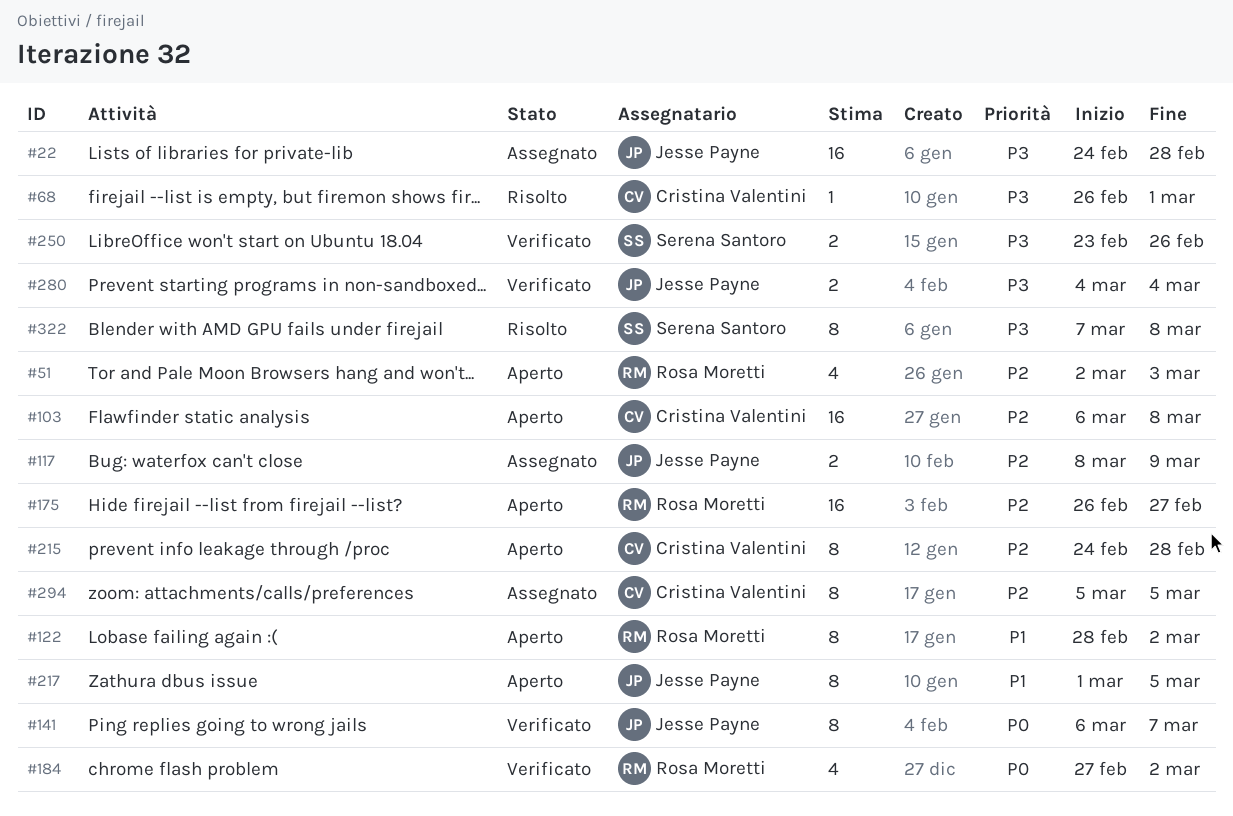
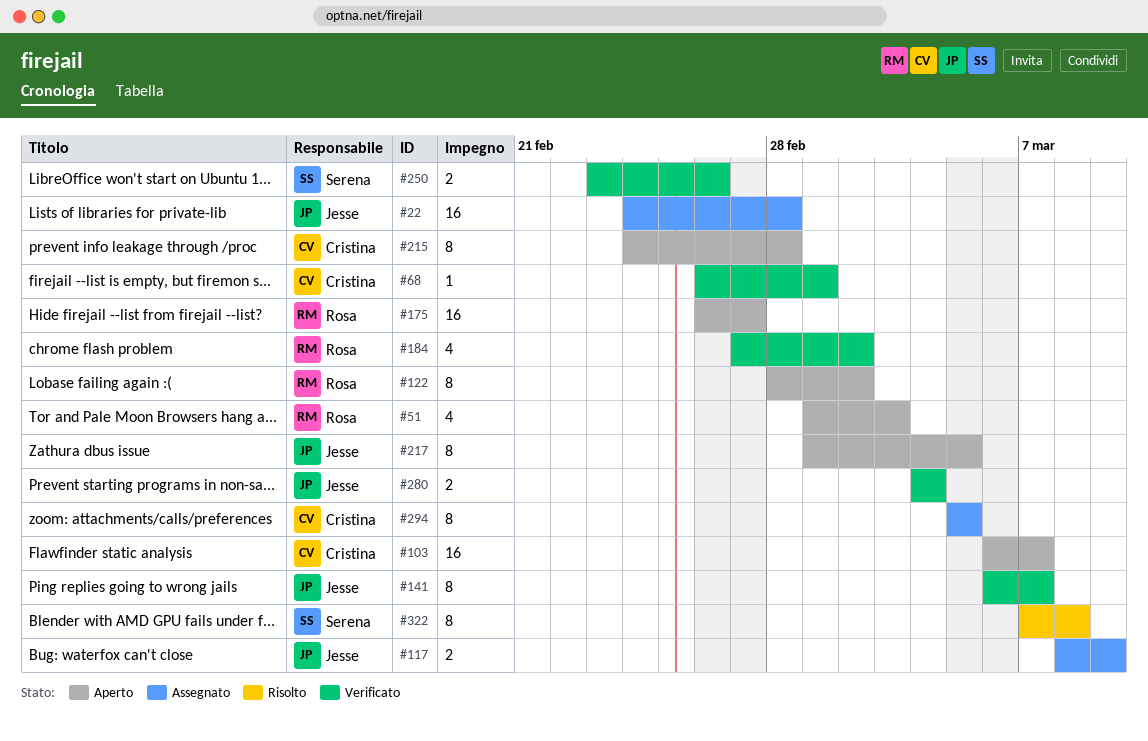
#51, start: Mar 2 -> Mar 1
#68, status: Risolto -> Verificato
#103, due: Mar 8 -> Mar 7

